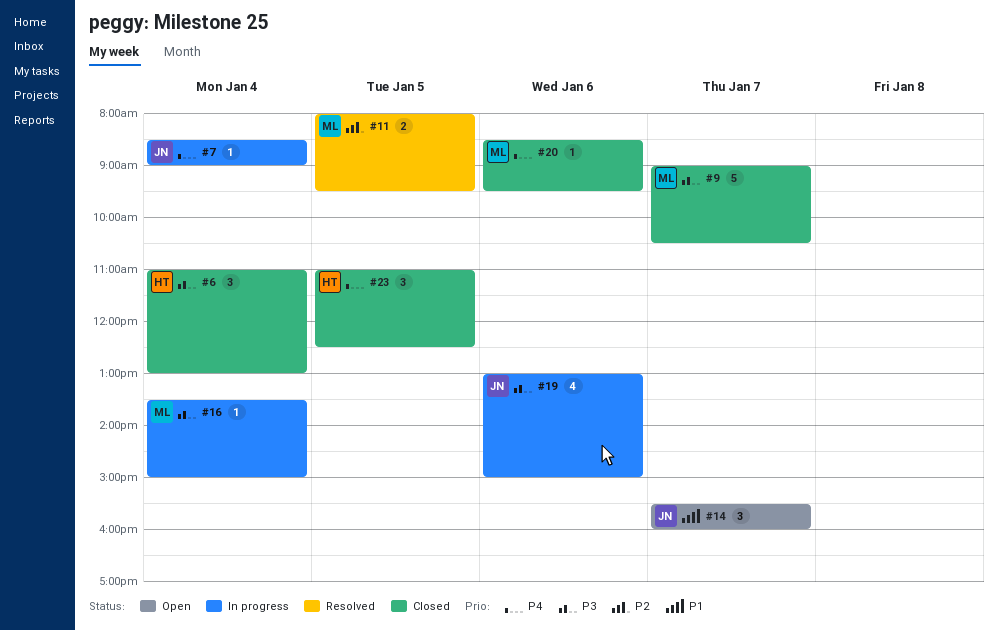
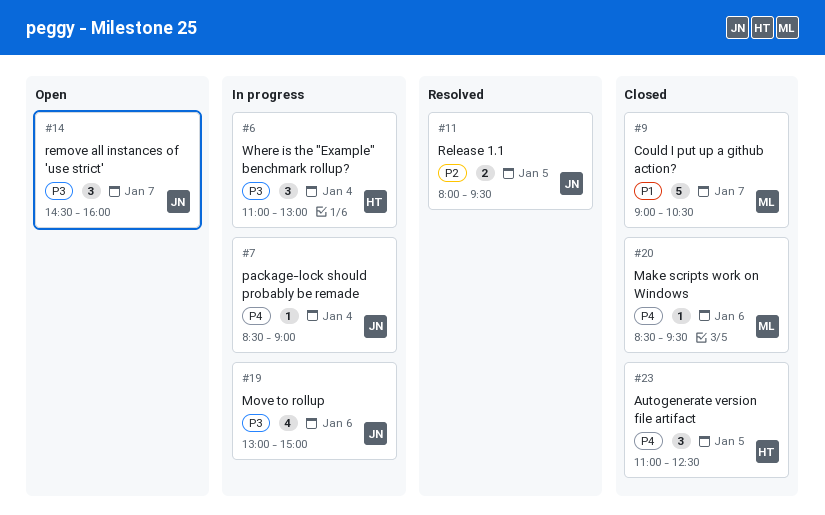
#6, status: Closed -> In progress
#9, priority: P3 -> P1
#11, owner: ML -> JN
#14, priority: P1 -> P3
#14, begins: 15:30 -> 14:30
#16: present -> none

